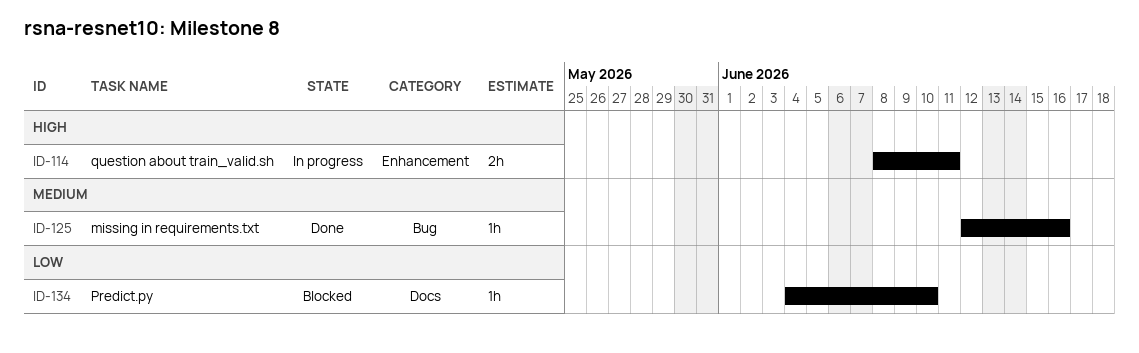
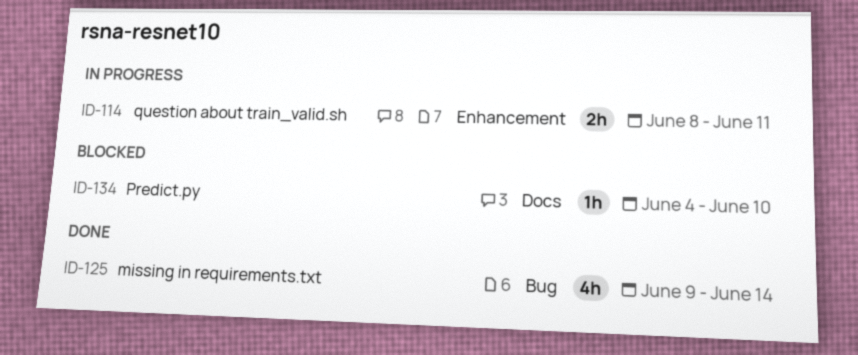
ID-125, estimate: 1h -> 4h
ID-125, start: Jun 12 -> Jun 9
ID-125, due: Jun 16 -> Jun 14

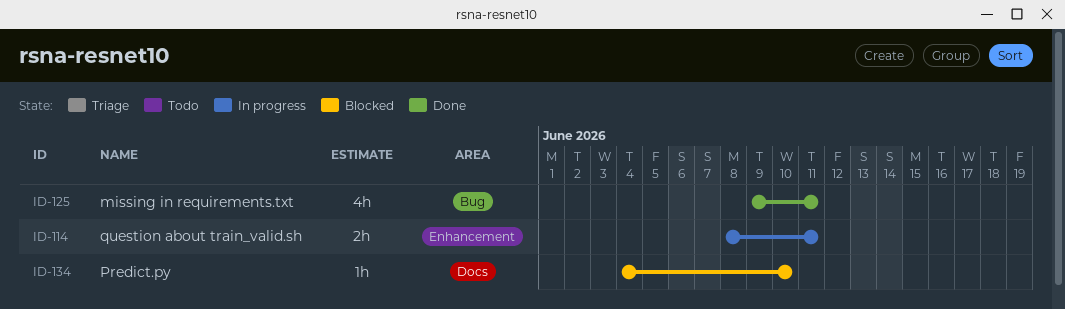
ID-125, due: Jun 14 -> Jun 11

